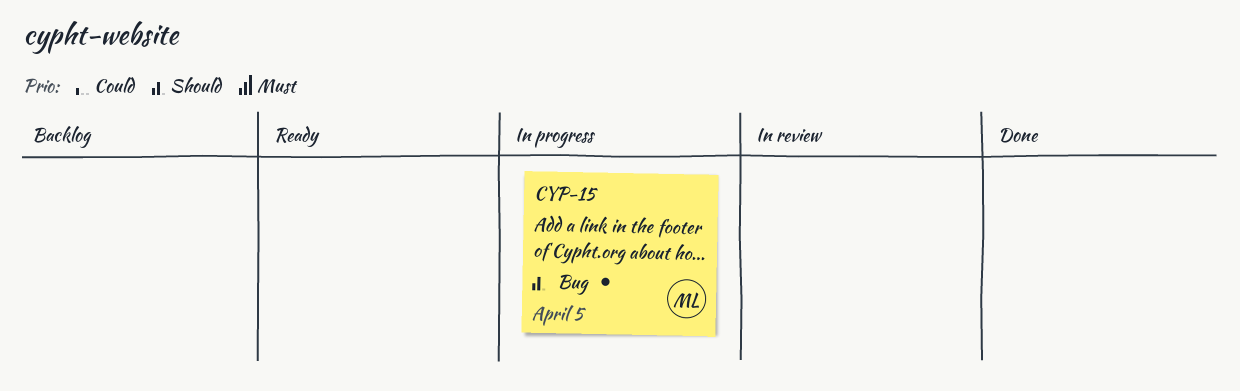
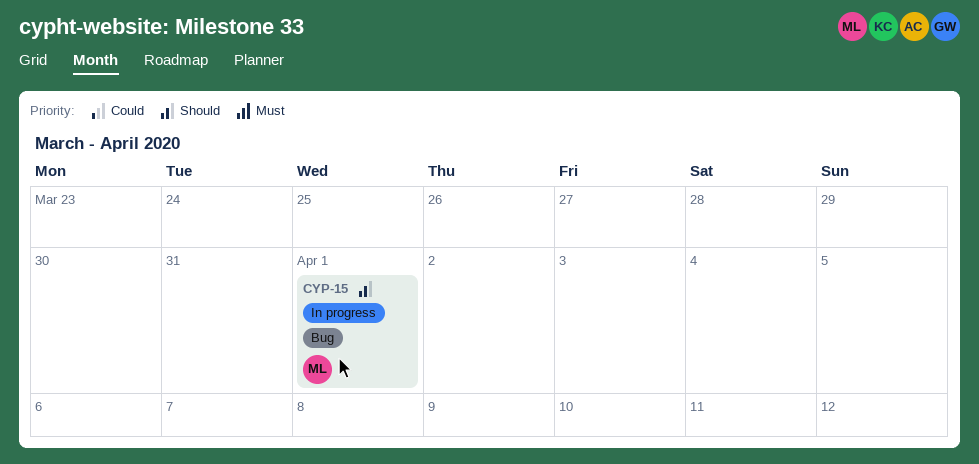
CYP-15, due: Apr 5 -> Apr 1

